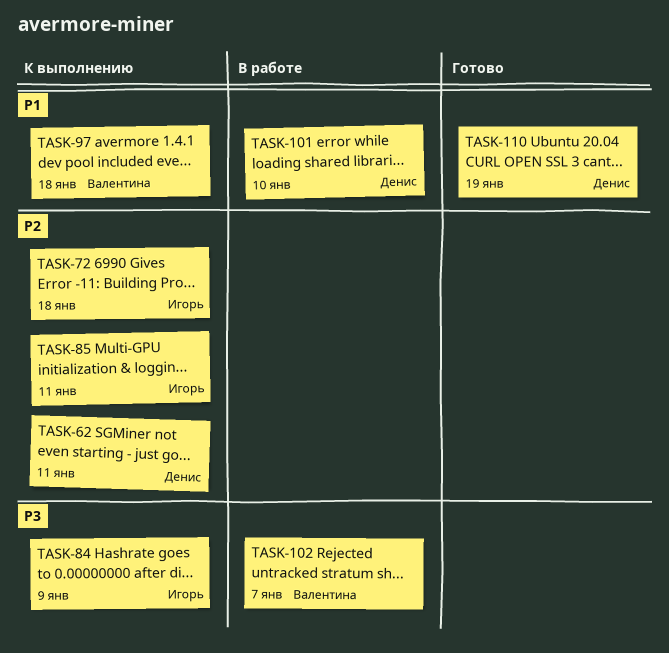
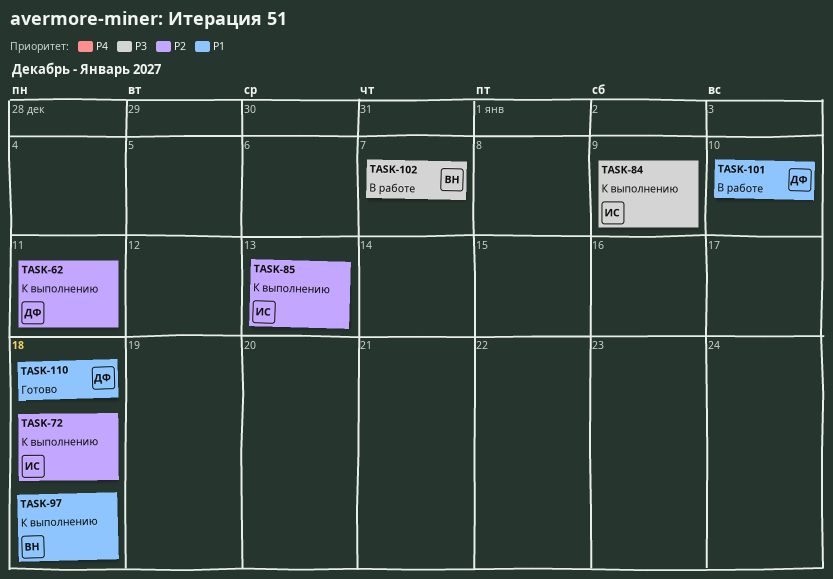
TASK-85, due: Jan 11 -> Jan 13
TASK-110, due: Jan 19 -> Jan 18

